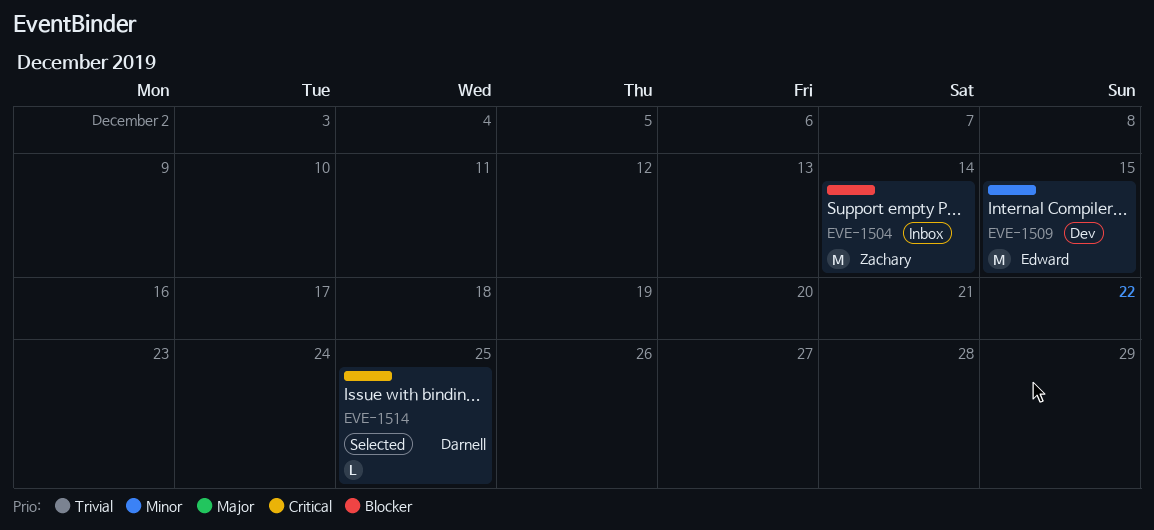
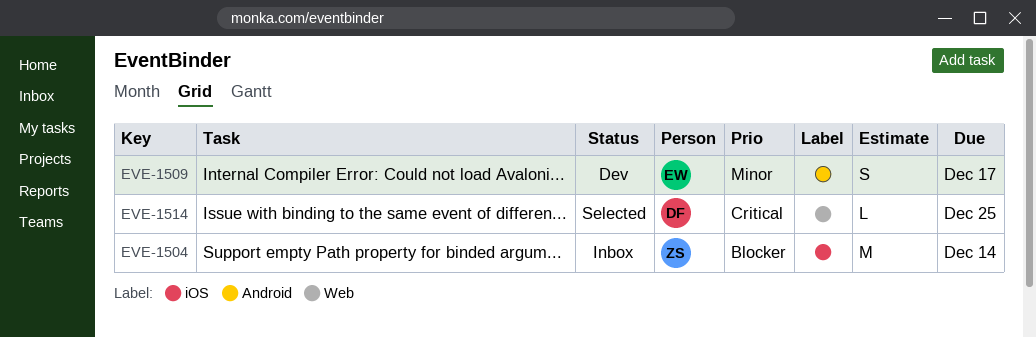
EVE-1509, estimate: M -> S
EVE-1509, due: Dec 15 -> Dec 17

